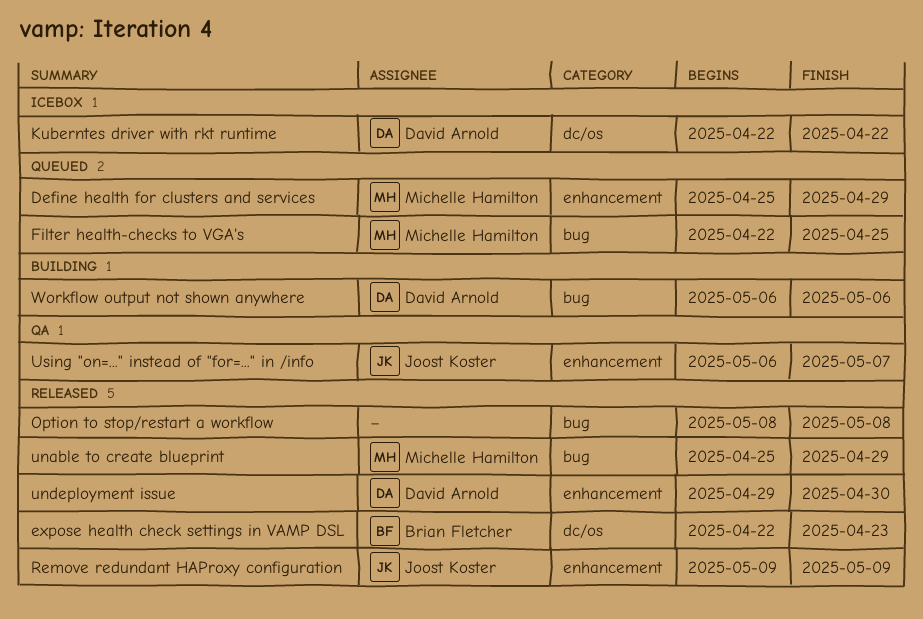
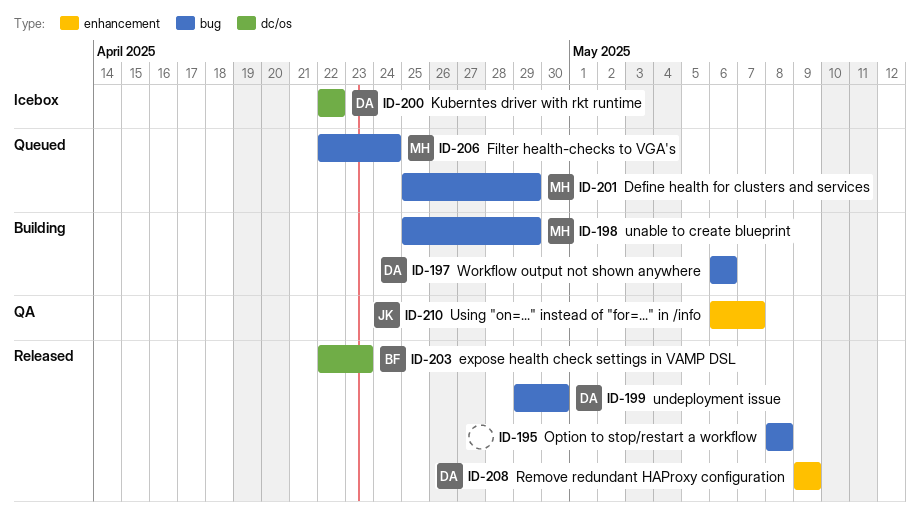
Define health for clusters and services, label: enhancement -> bug
Filter health-checks to VGA's, due: Apr 25 -> Apr 24
Remove redundant HAProxy configuration, owner: Joost Koster -> David Arnold
unable to create blueprint, status: Released -> Building
undeployment issue, label: enhancement -> bug

